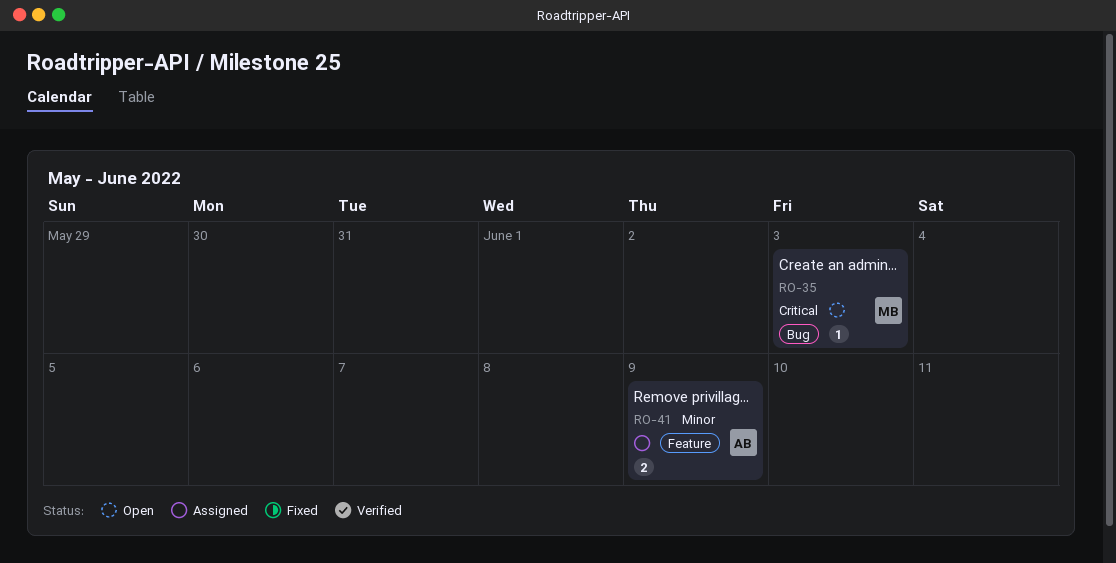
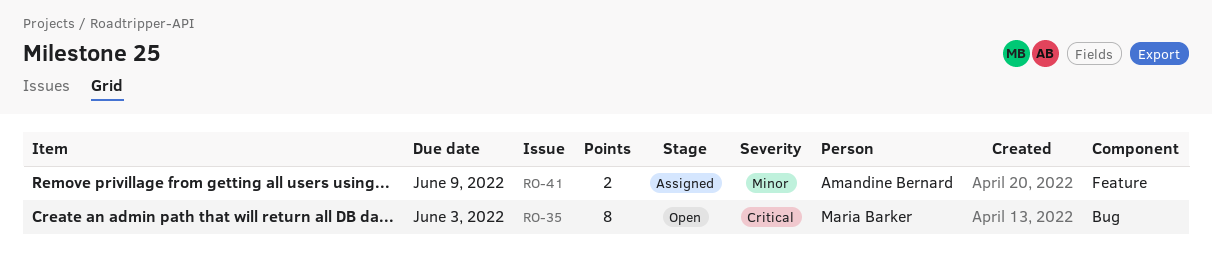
RO-35, estimate: 1 -> 8

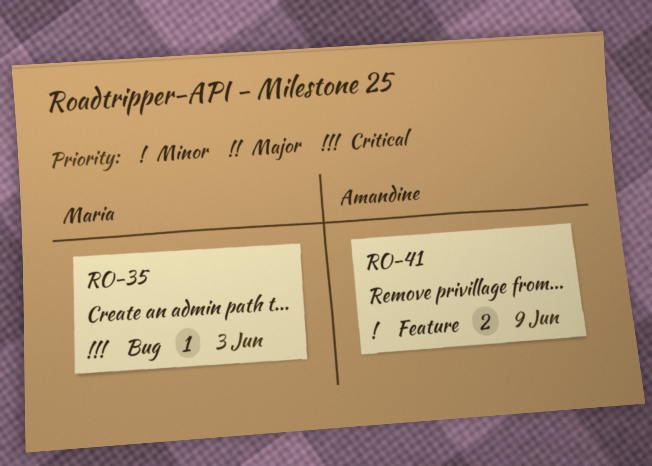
RO-35, estimate: 8 -> 1

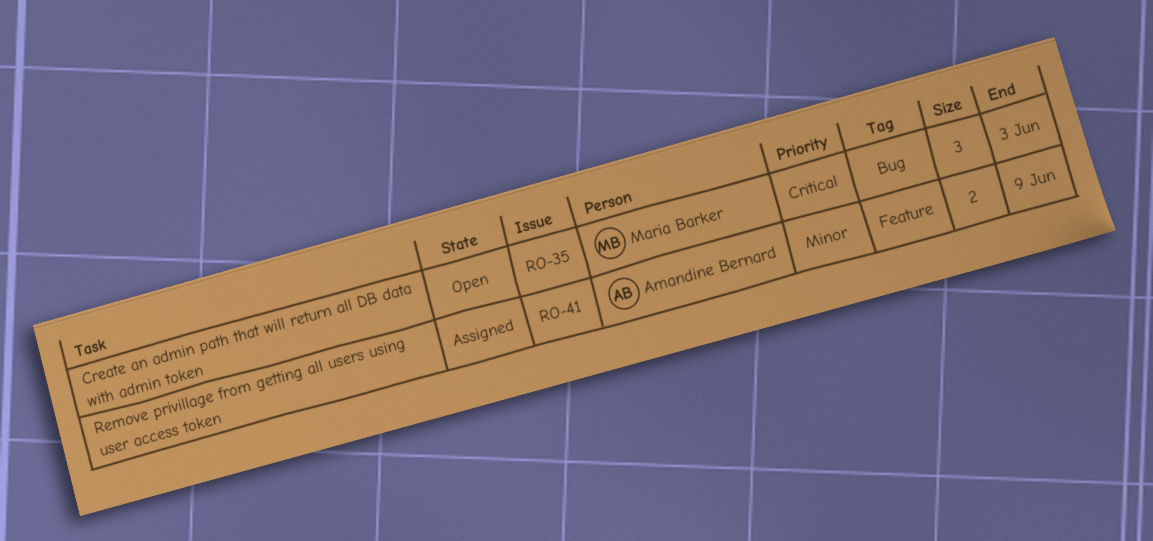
RO-35, estimate: 1 -> 3

